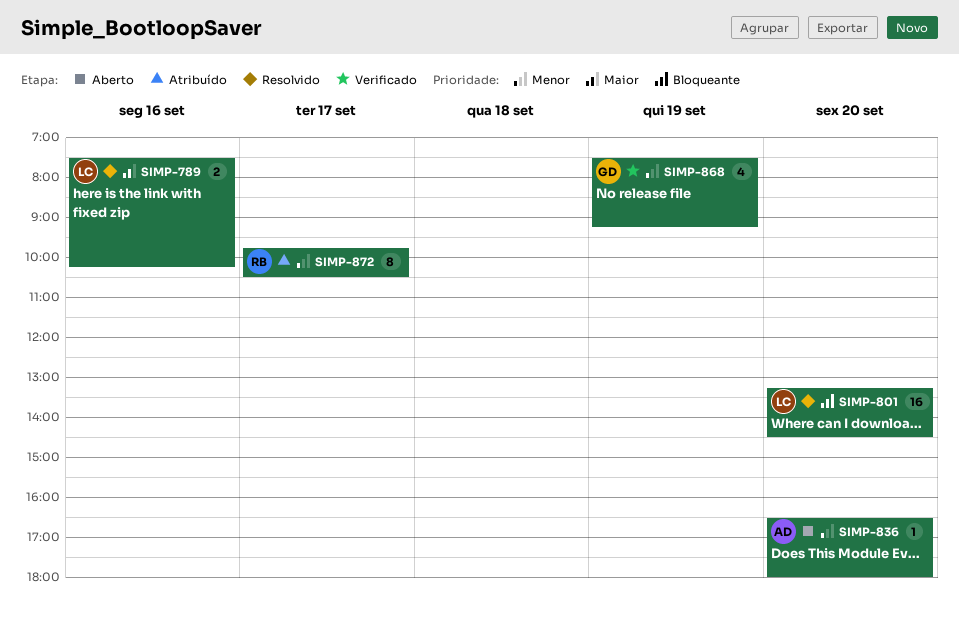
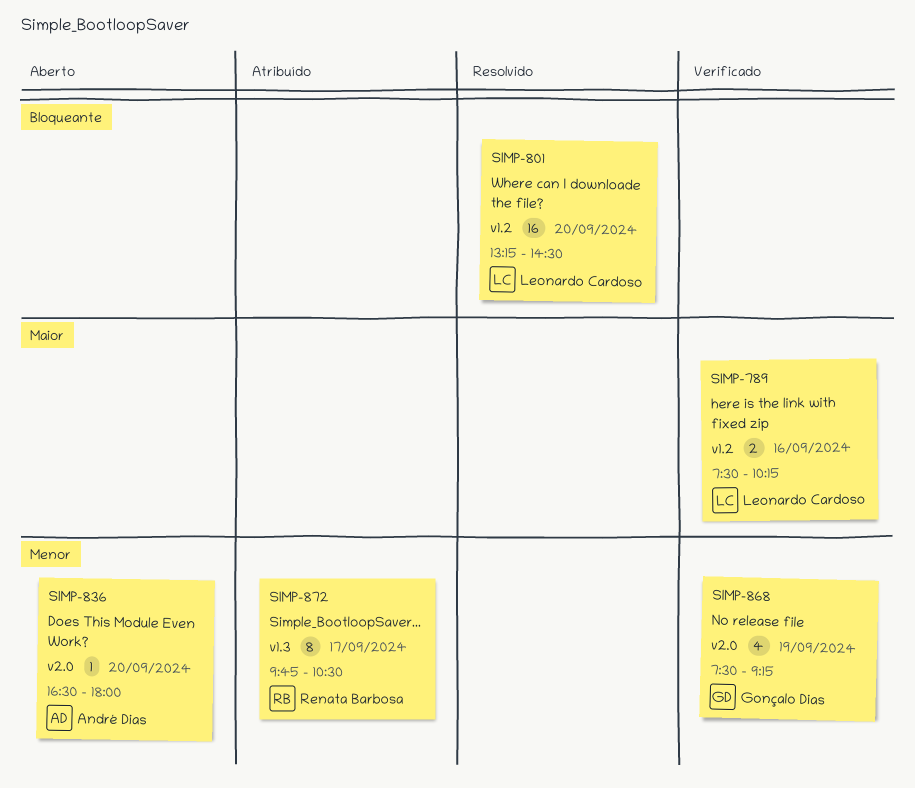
SIMP-789, status: Resolvido -> Verificado

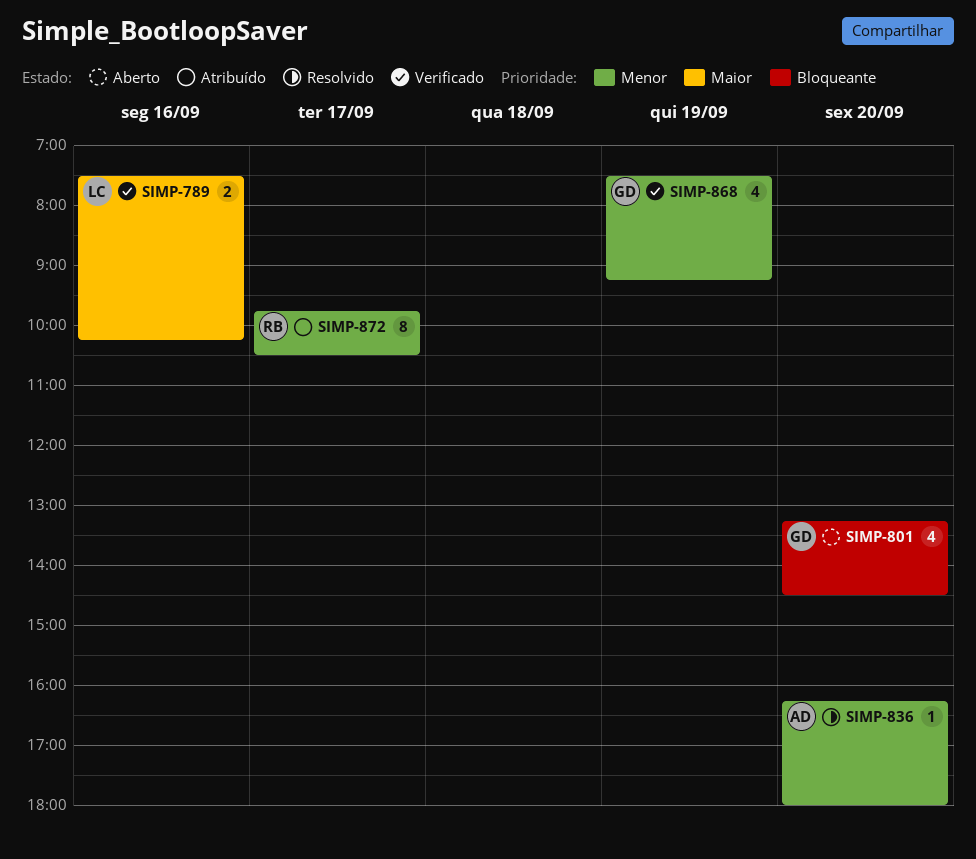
SIMP-801, status: Resolvido -> Aberto
SIMP-801, owner: Leonardo Cardoso -> Gonçalo Dias
SIMP-801, estimate: 16 -> 4
SIMP-836, status: Aberto -> Resolvido
SIMP-836, begins: 16:30 -> 16:15

